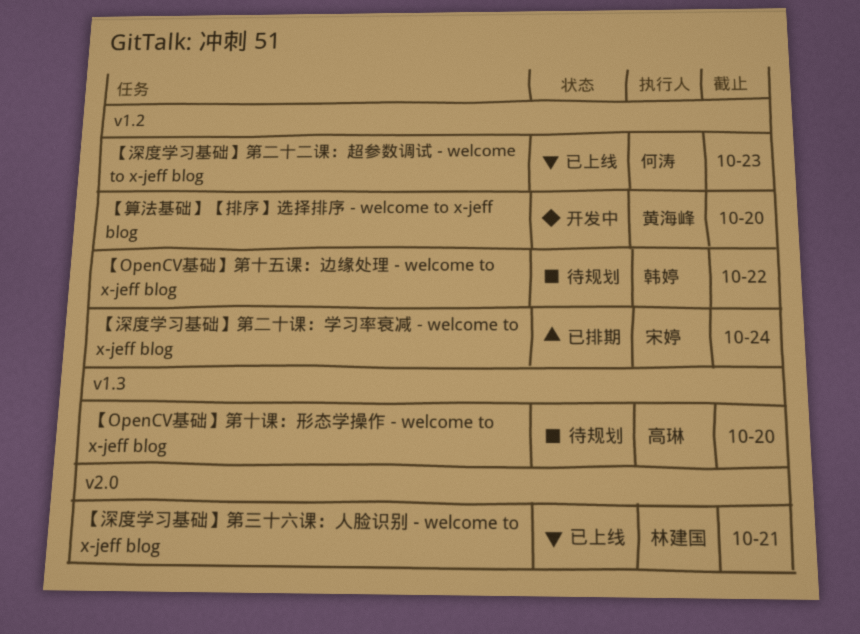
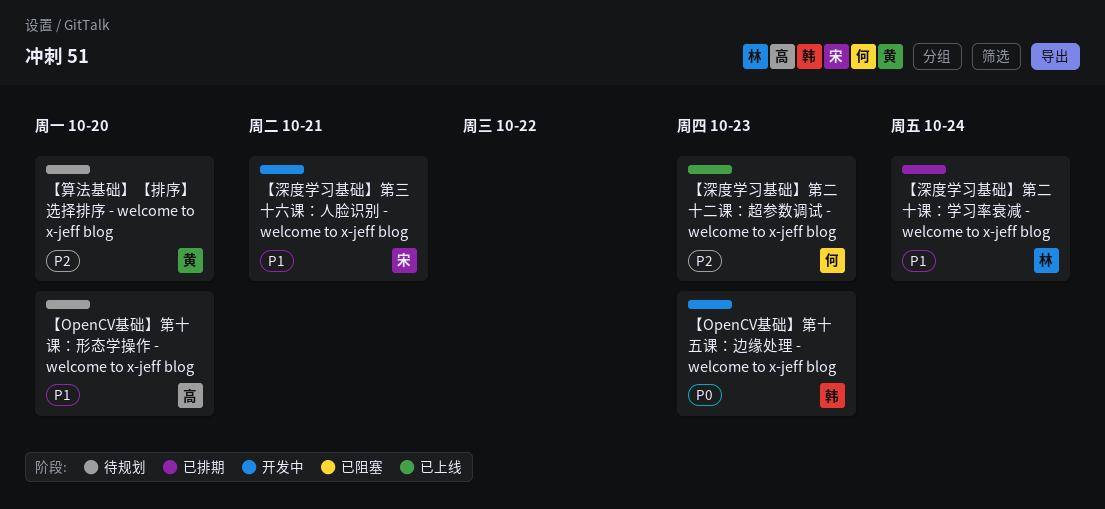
【OpenCV基础】第十五课：边缘处理 - welcome to x-jeff blog, status: 待规划 -> 开发中
【OpenCV基础】第十五课：边缘处理 - welcome to x-jeff blog, due: Oct 22 -> Oct 23
【深度学习基础】第三十六课：人脸识别 - welcome to x-jeff blog, status: 已上线 -> 开发中
【深度学习基础】第三十六课：人脸识别 - welcome to x-jeff blog, owner: 林建国 -> 宋婷
【深度学习基础】第二十课：学习率衰减 - welcome to x-jeff blog, owner: 宋婷 -> 林建国
【算法基础】【排序】选择排序 - welcome to x-jeff blog, status: 开发中 -> 待规划

